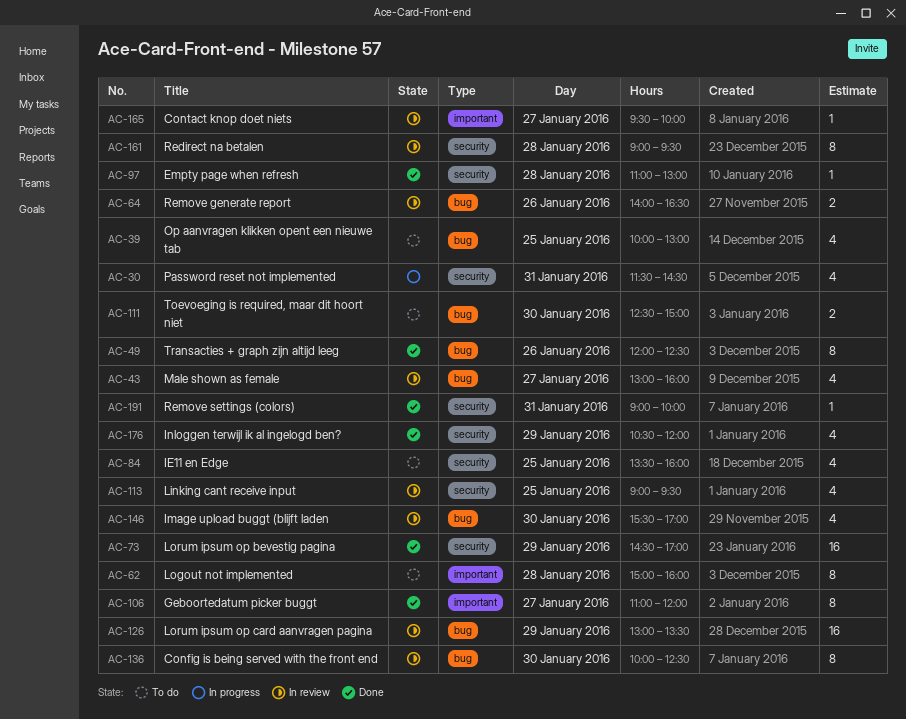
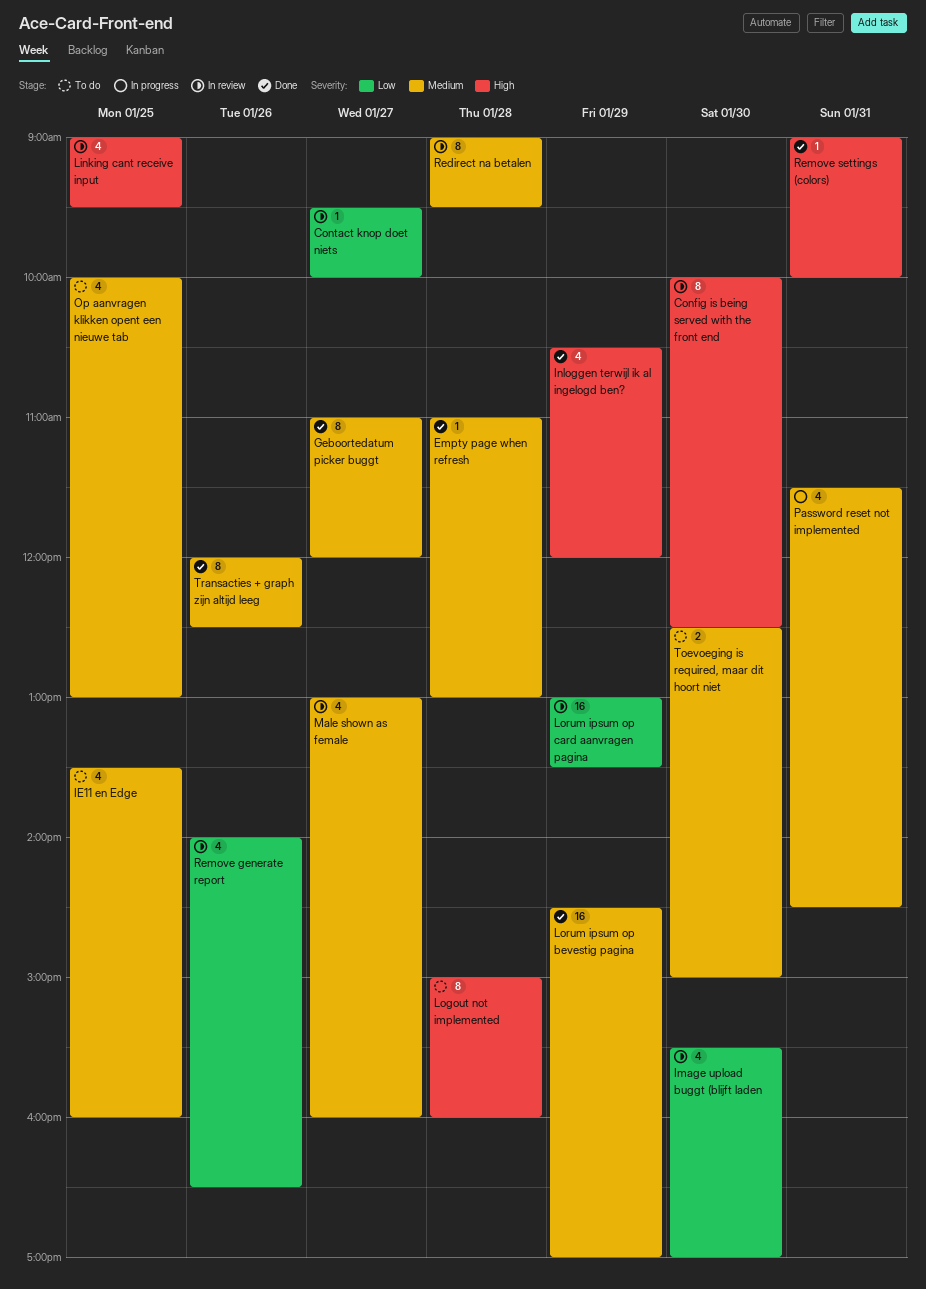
Remove generate report, estimate: 2 -> 4

